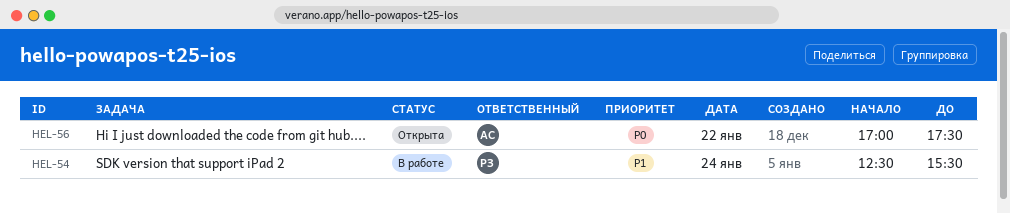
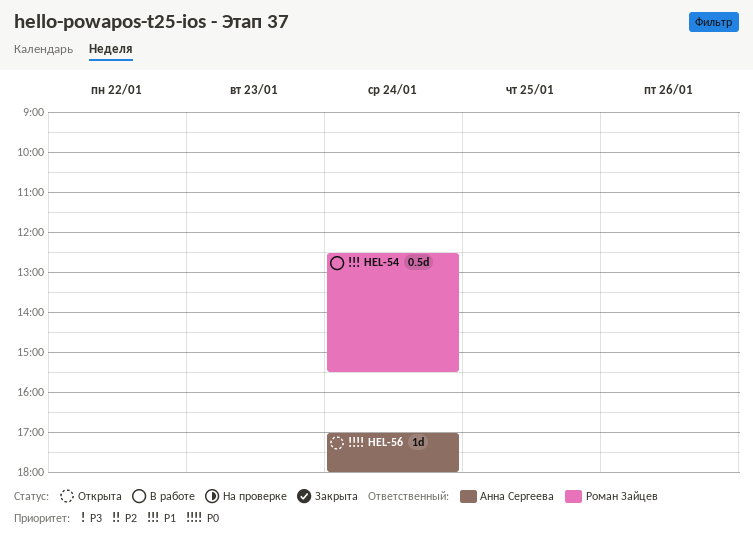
HEL-56, day: Jan 22 -> Jan 24
HEL-56, ends: 17:30 -> 18:00

